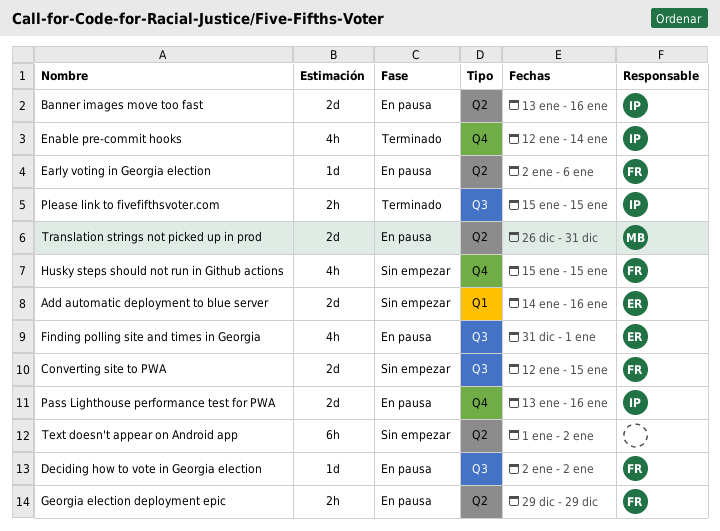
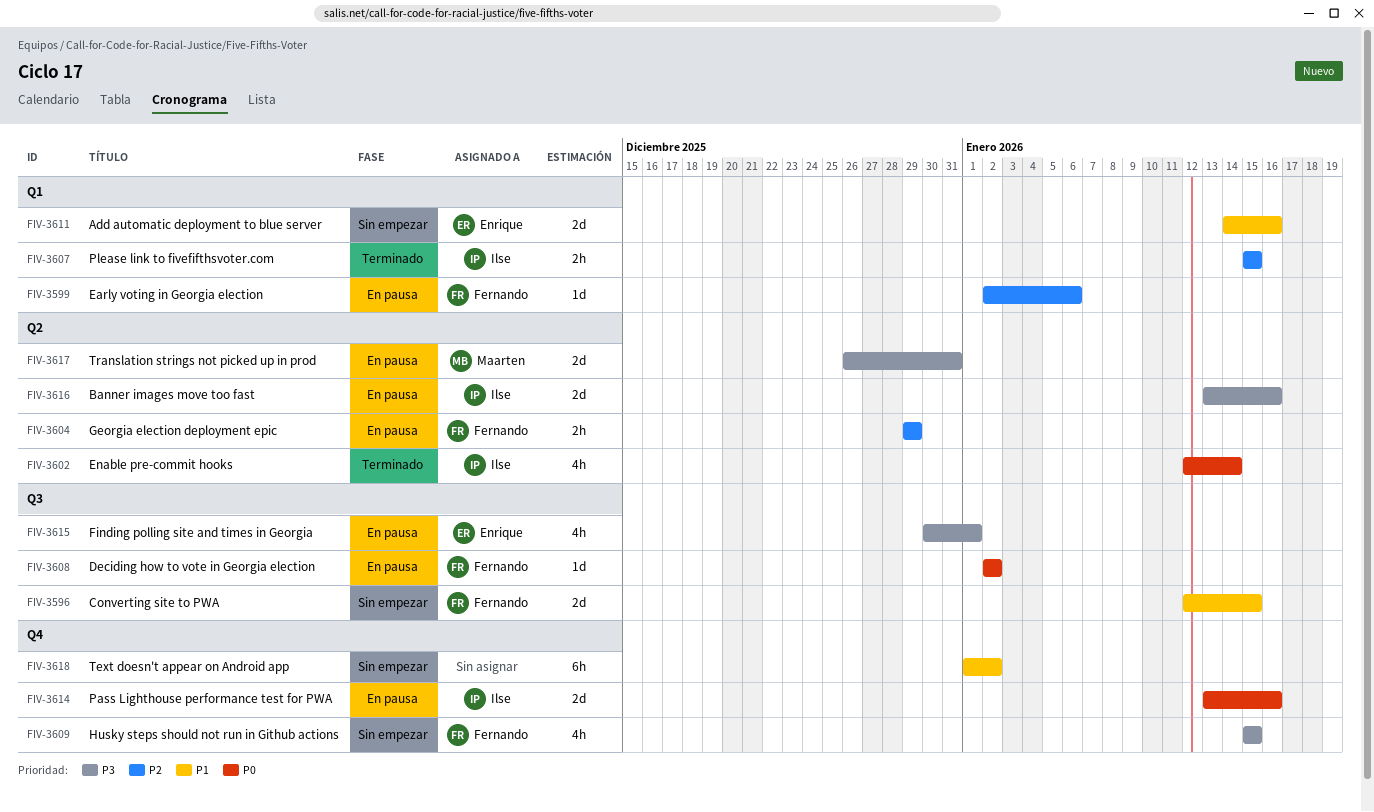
Early voting in Georgia election, label: Q2 -> Q1
Enable pre-commit hooks, label: Q4 -> Q2
Finding polling site and times in Georgia, start: Dec 31 -> Dec 30
Please link to fivefifthsvoter.com, label: Q3 -> Q1
Text doesn't appear on Android app, label: Q2 -> Q4

